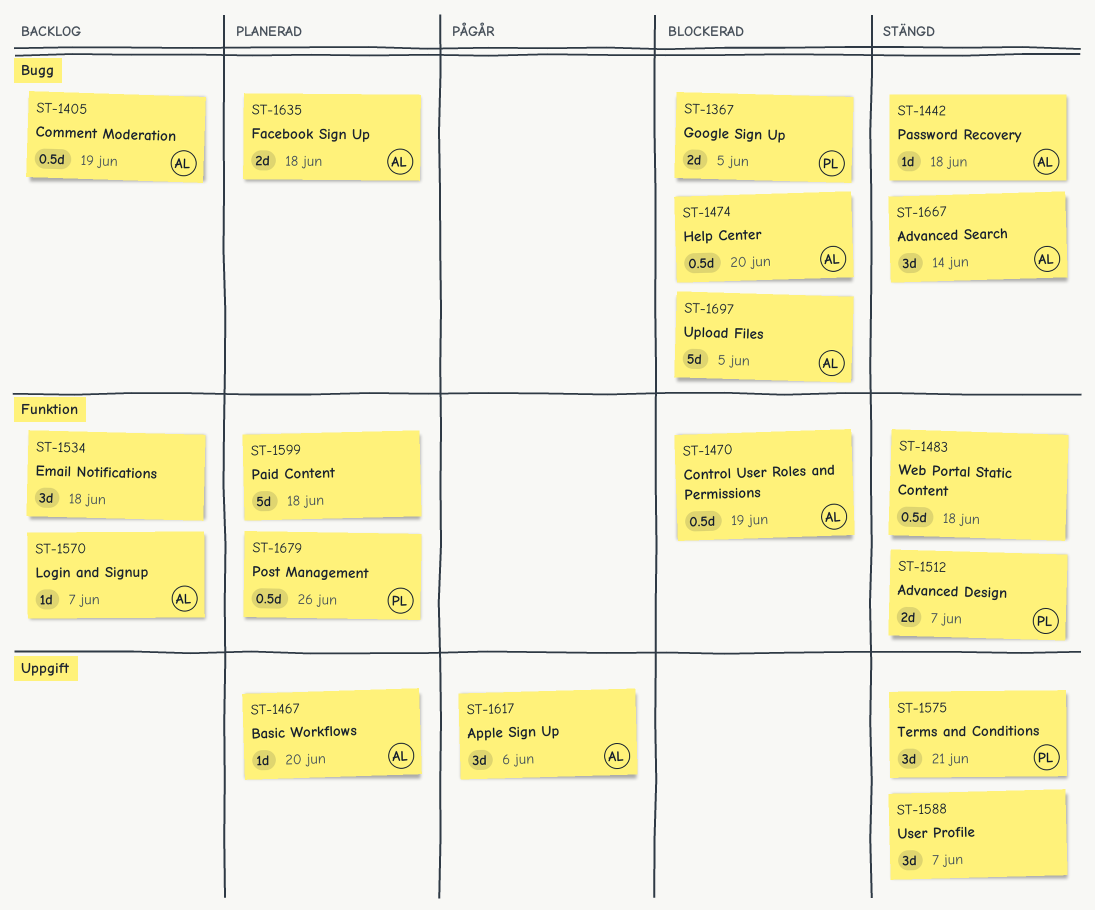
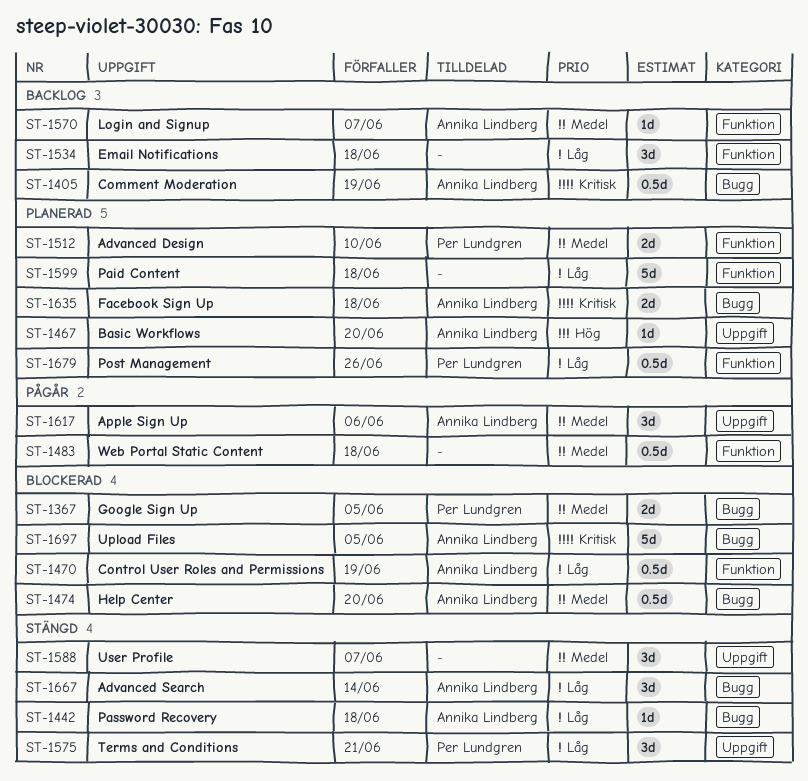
ST-1483, status: Stängd -> Pågår
ST-1512, status: Stängd -> Planerad
ST-1512, due: Jun 7 -> Jun 10

